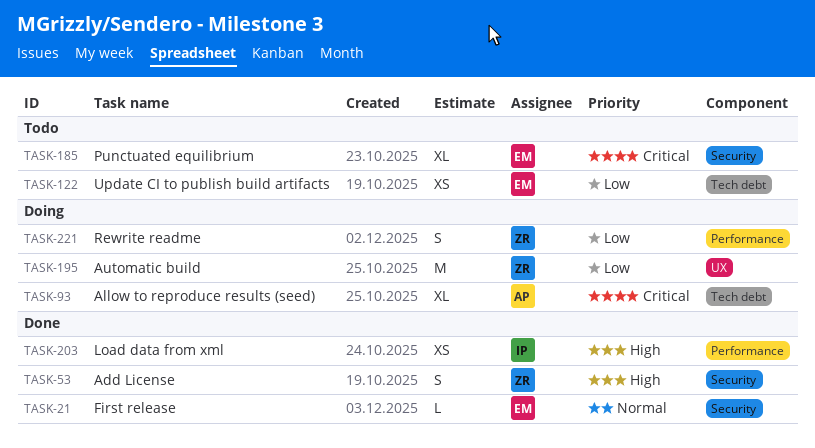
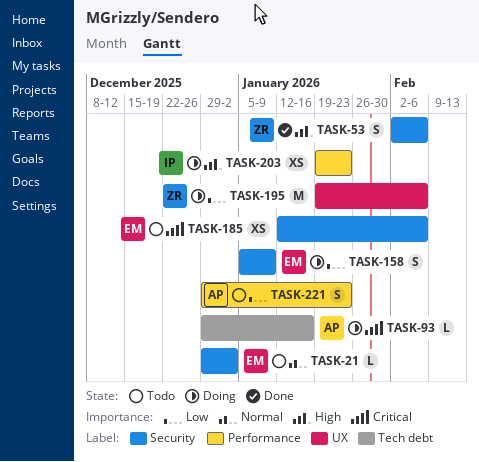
TASK-21, status: Done -> Todo
TASK-93, estimate: XL -> L
TASK-122: present -> none
TASK-158: none -> present
TASK-185, estimate: XL -> XS
TASK-203, status: Done -> Doing
TASK-221, status: Doing -> Todo
TASK-221, owner: ZR -> AP

